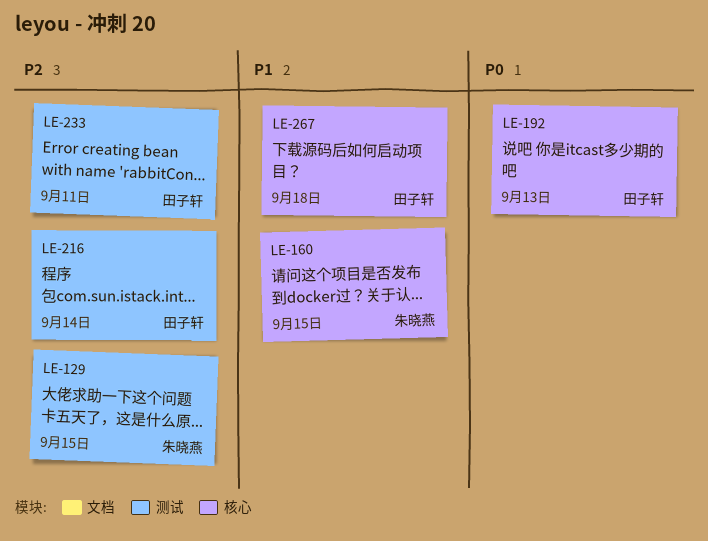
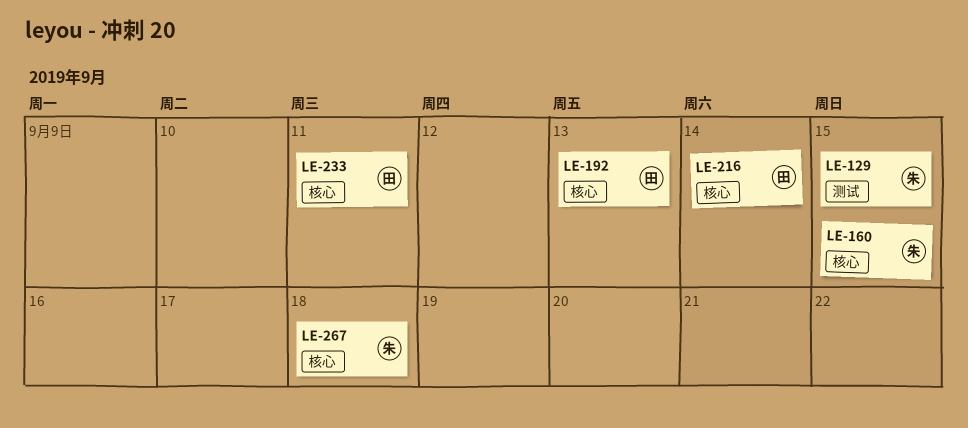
LE-216, label: 测试 -> 核心
LE-233, label: 测试 -> 核心
LE-267, owner: 田子轩 -> 朱晓燕

